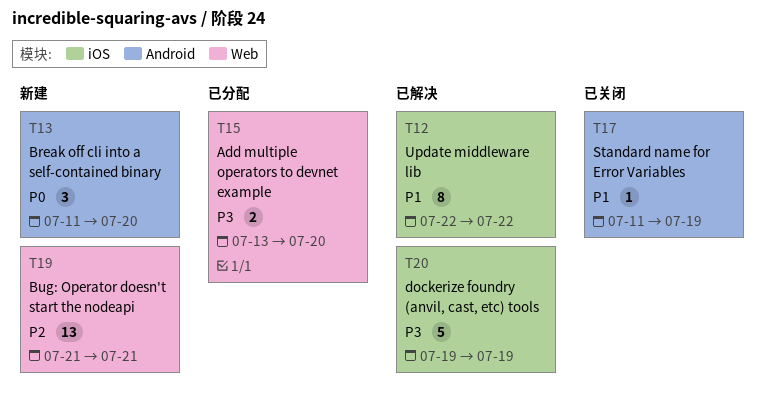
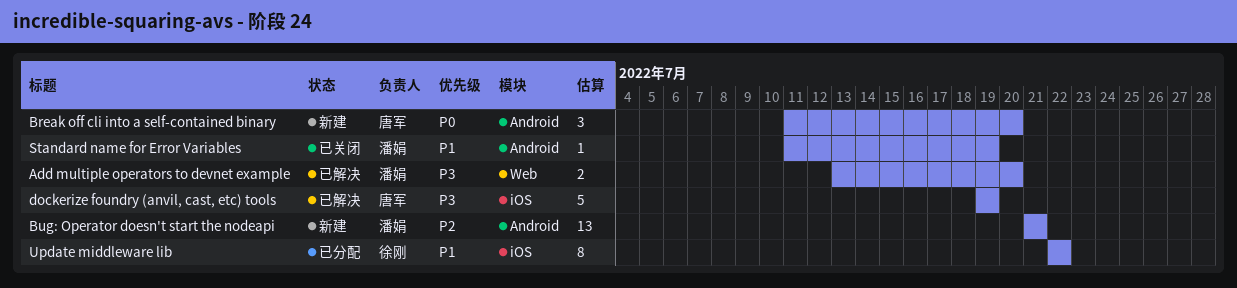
Add multiple operators to devnet example, status: 已分配 -> 已解决
Bug: Operator doesn't start the nodeapi, label: Web -> Android
Update middleware lib, status: 已解决 -> 已分配

